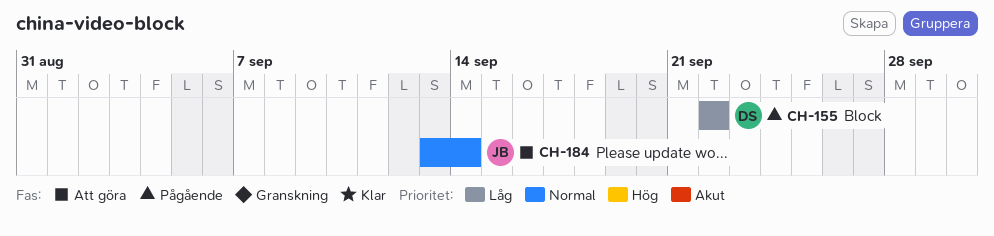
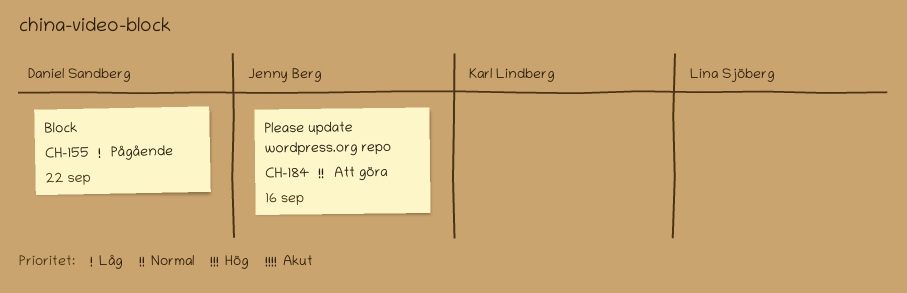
CH-184, due: Sep 14 -> Sep 16

